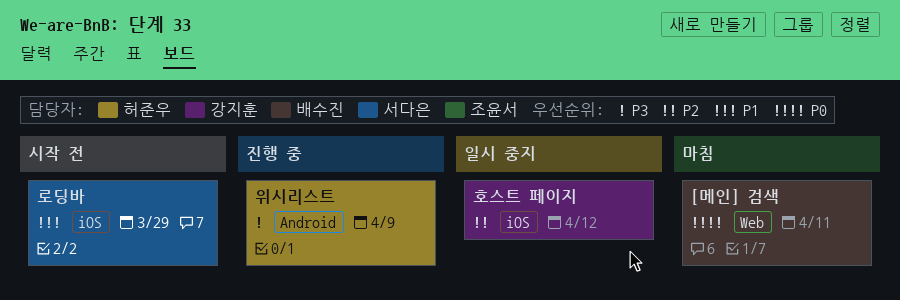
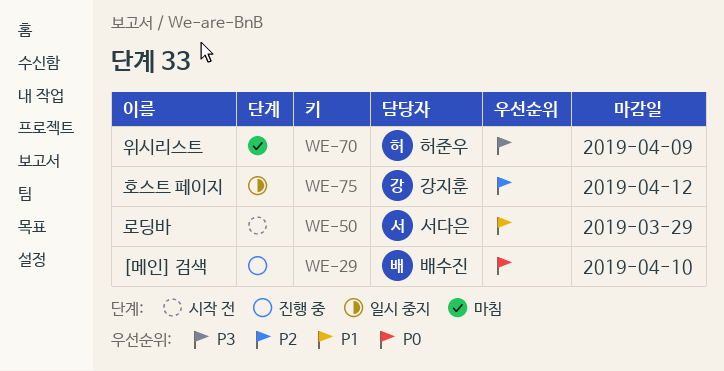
[메인] 검색, status: 마침 -> 진행 중
[메인] 검색, due: Apr 11 -> Apr 10
위시리스트, status: 진행 중 -> 마침

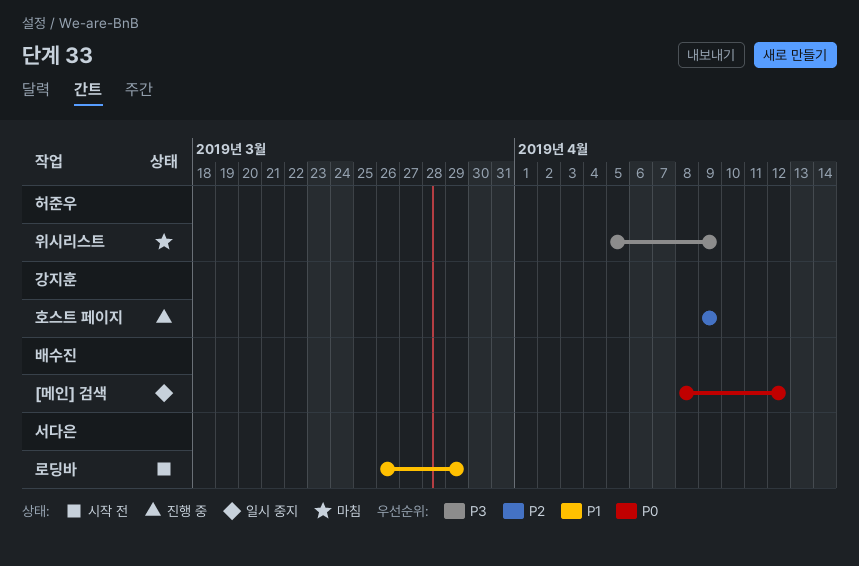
[메인] 검색, status: 진행 중 -> 일시 중지
[메인] 검색, due: Apr 10 -> Apr 12
호스트 페이지, status: 일시 중지 -> 진행 중
호스트 페이지, due: Apr 12 -> Apr 9

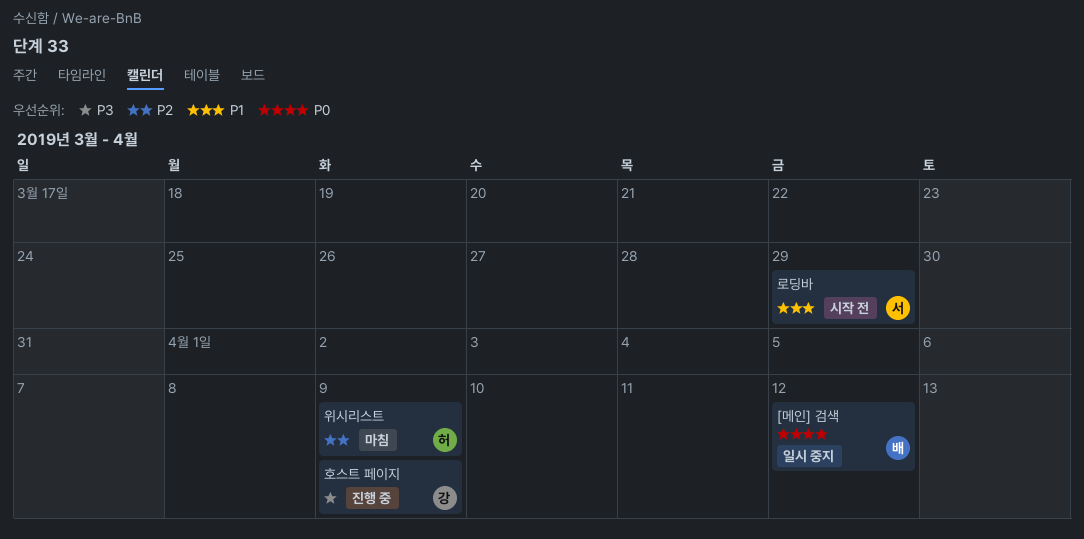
위시리스트, priority: P3 -> P2
호스트 페이지, priority: P2 -> P3

